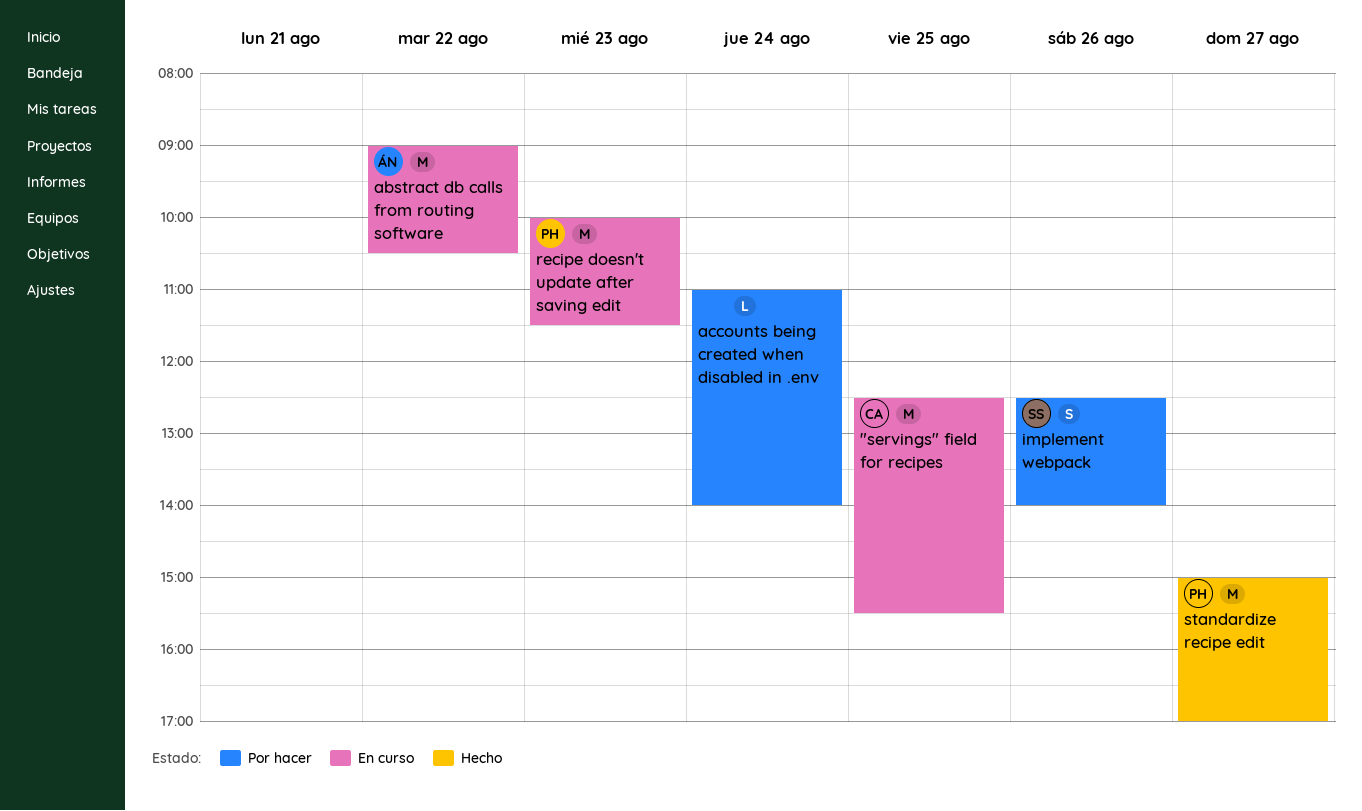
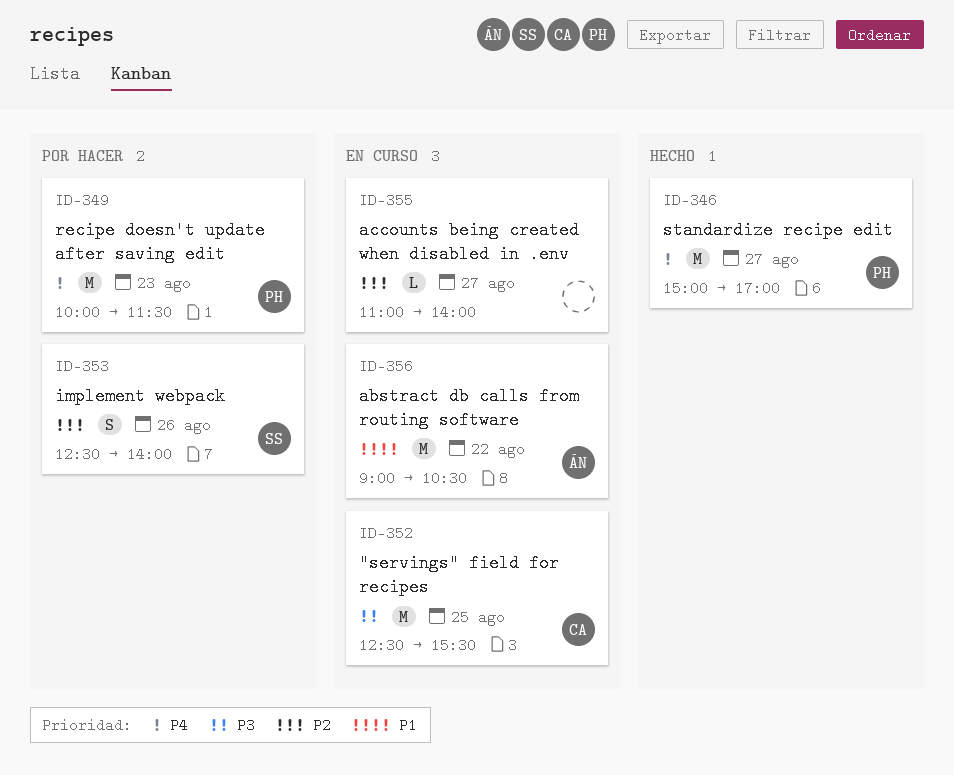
accounts being created when disabled in .env, status: Por hacer -> En curso
accounts being created when disabled in .env, day: Aug 24 -> Aug 27
recipe doesn't update after saving edit, status: En curso -> Por hacer

